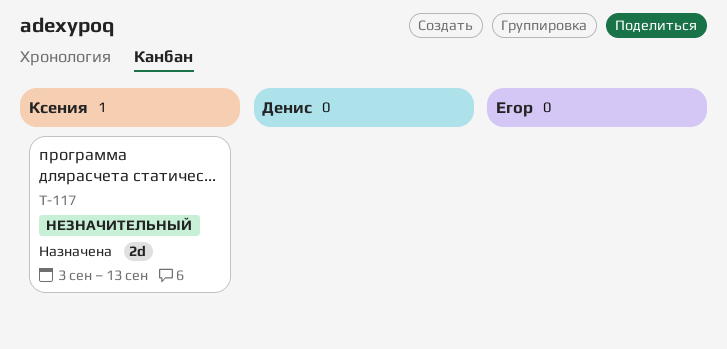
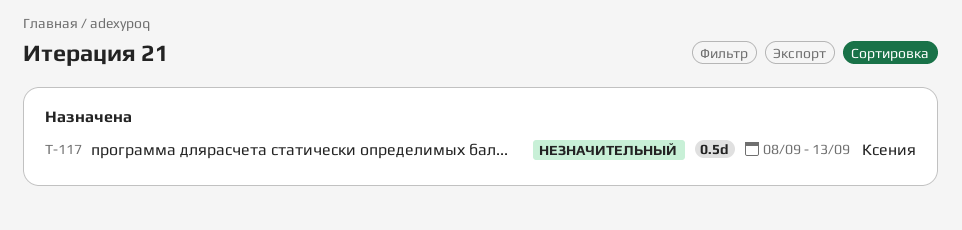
T-117, estimate: 2d -> 0.5d
T-117, start: Sep 3 -> Sep 8

